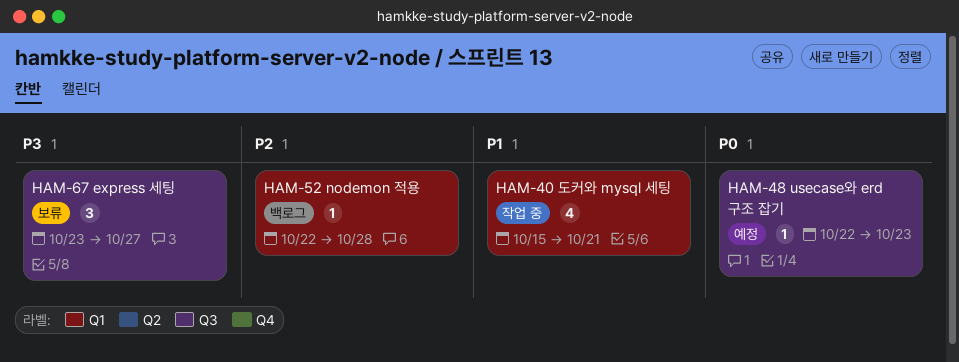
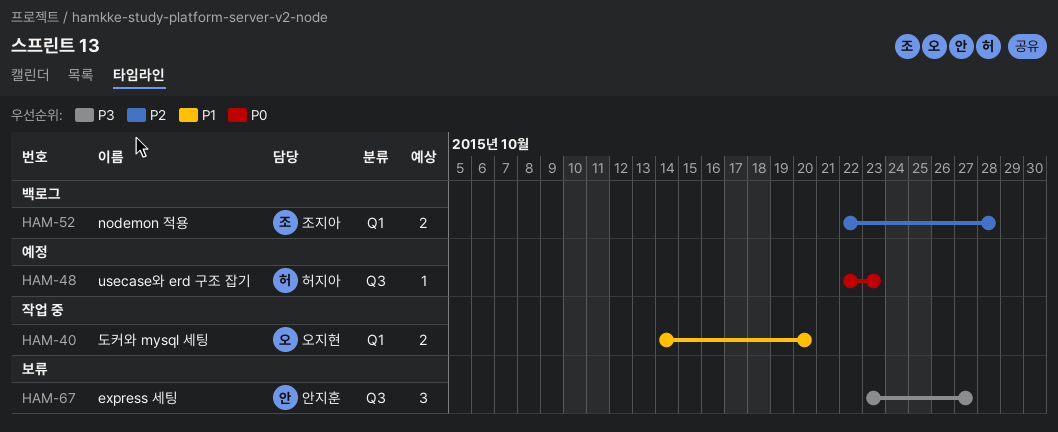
HAM-40, estimate: 4 -> 2
HAM-40, start: Oct 15 -> Oct 14
HAM-40, due: Oct 21 -> Oct 20
HAM-52, estimate: 1 -> 2

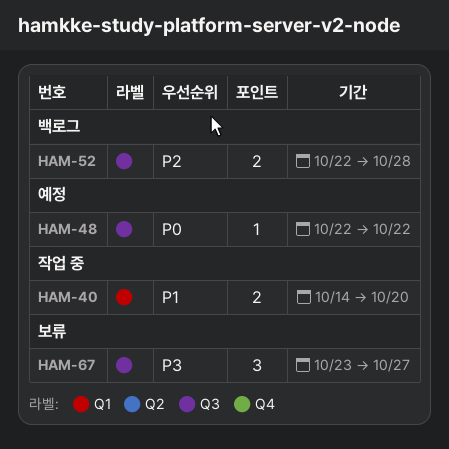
HAM-48, due: Oct 23 -> Oct 22
HAM-52, label: Q1 -> Q3

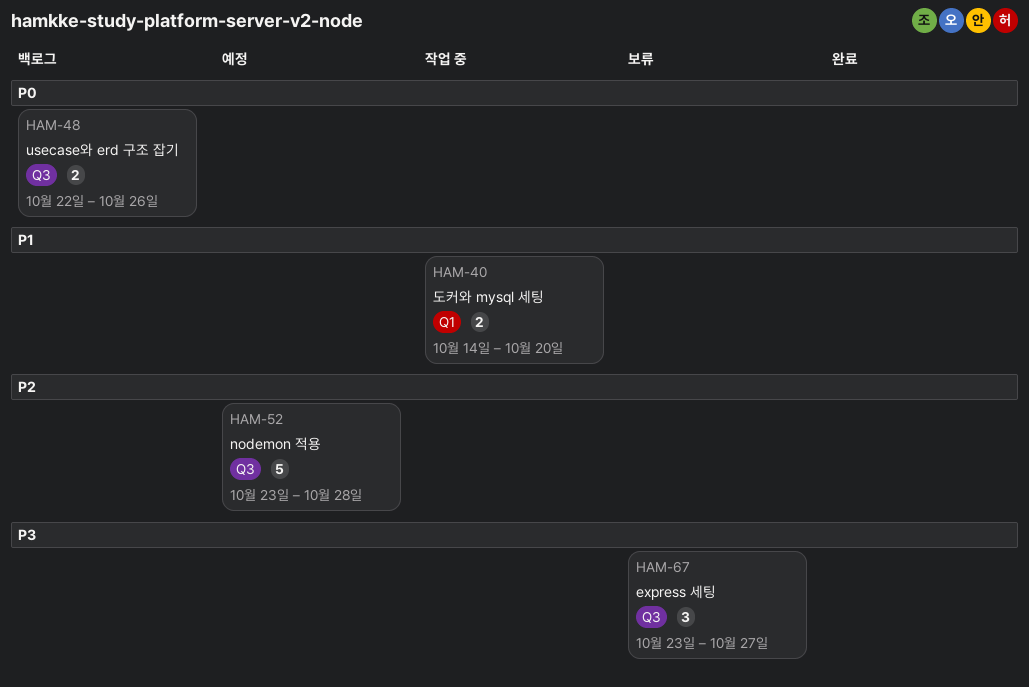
HAM-48, status: 예정 -> 백로그
HAM-48, estimate: 1 -> 2
HAM-48, due: Oct 22 -> Oct 26
HAM-52, status: 백로그 -> 예정
HAM-52, estimate: 2 -> 5
HAM-52, start: Oct 22 -> Oct 23

